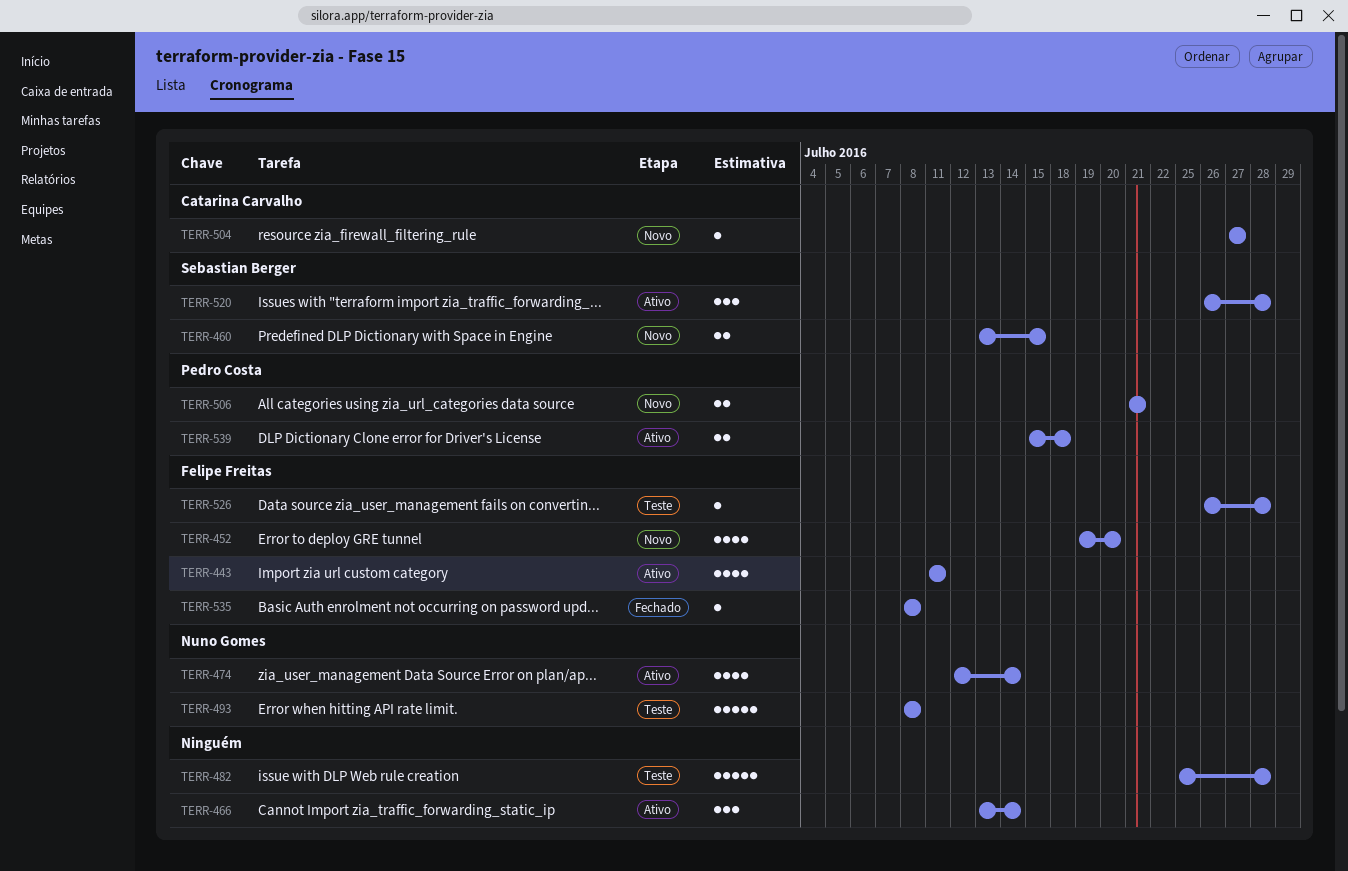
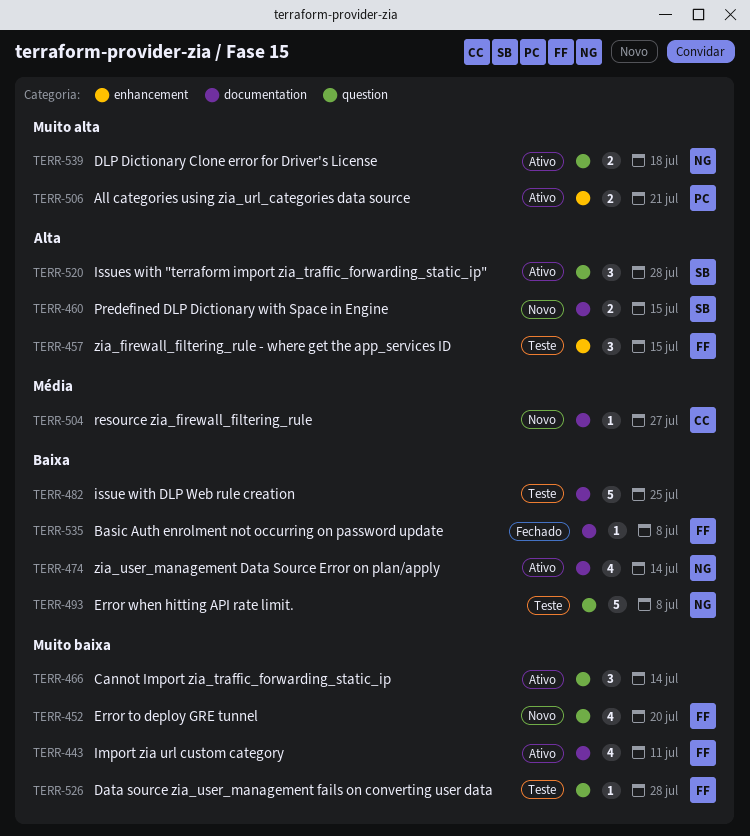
TERR-457: none -> present
TERR-482, due: Jul 28 -> Jul 25
TERR-506, status: Novo -> Ativo
TERR-539, owner: Pedro Costa -> Nuno Gomes

